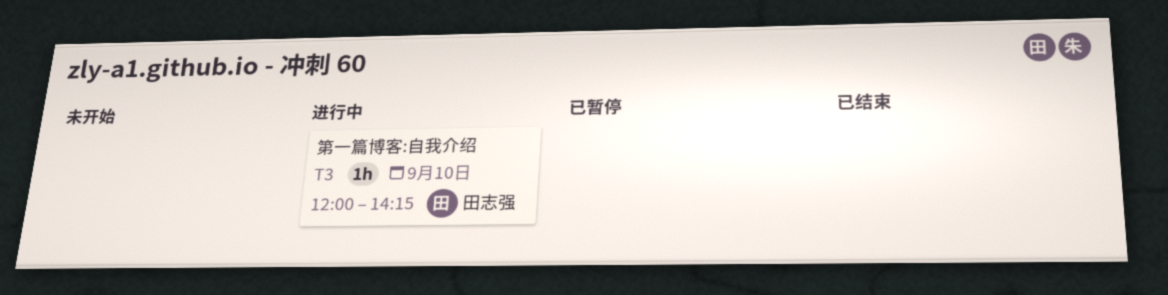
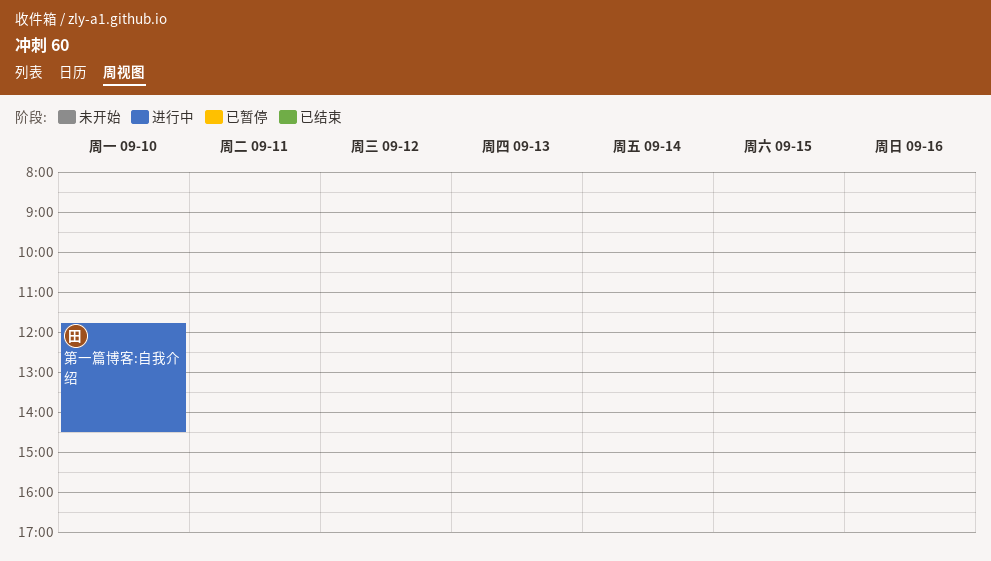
第一篇博客:自我介绍, begins: 12:00 -> 11:45
第一篇博客:自我介绍, ends: 14:15 -> 14:30

